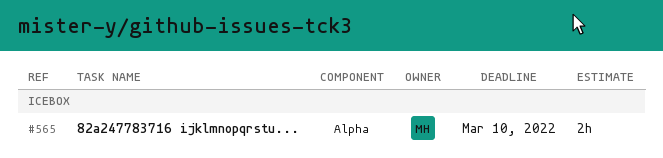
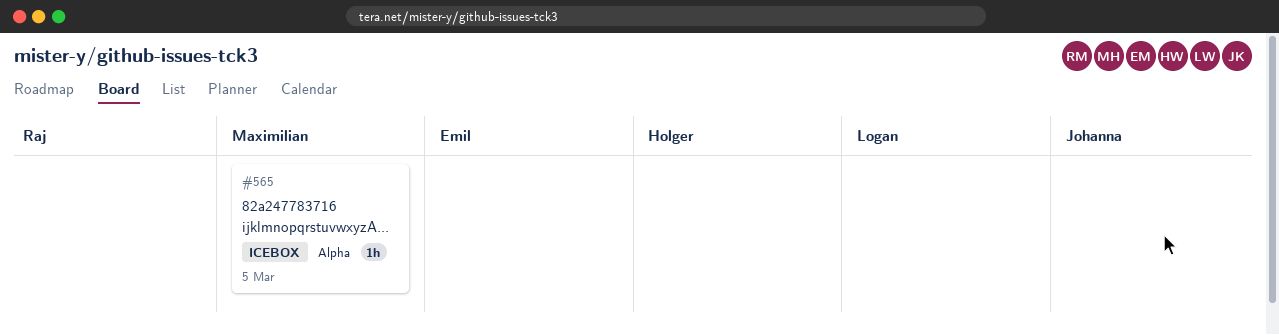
#565, estimate: 2h -> 1h
#565, due: Mar 10 -> Mar 5

